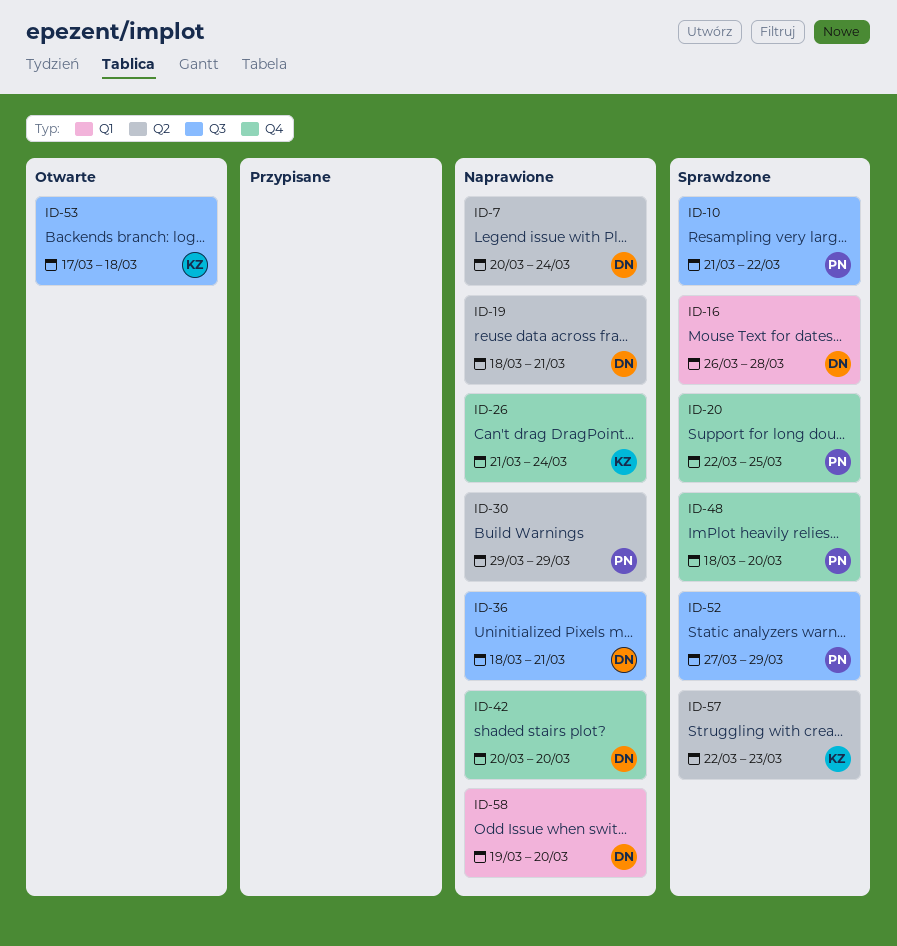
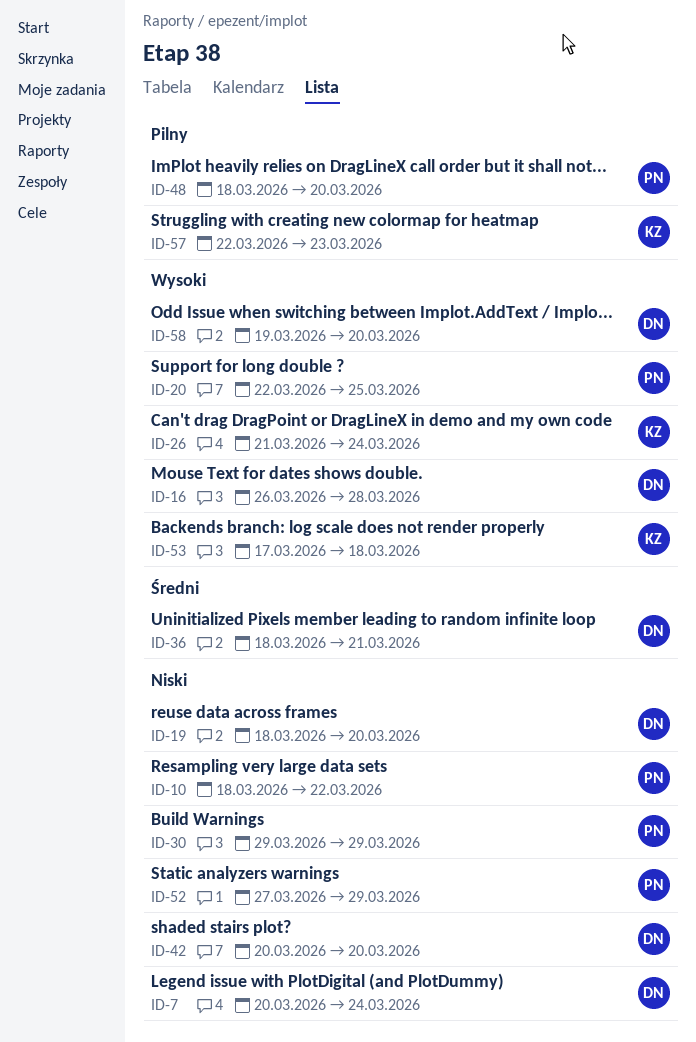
ID-10, start: Mar 21 -> Mar 18
ID-19, due: Mar 21 -> Mar 20

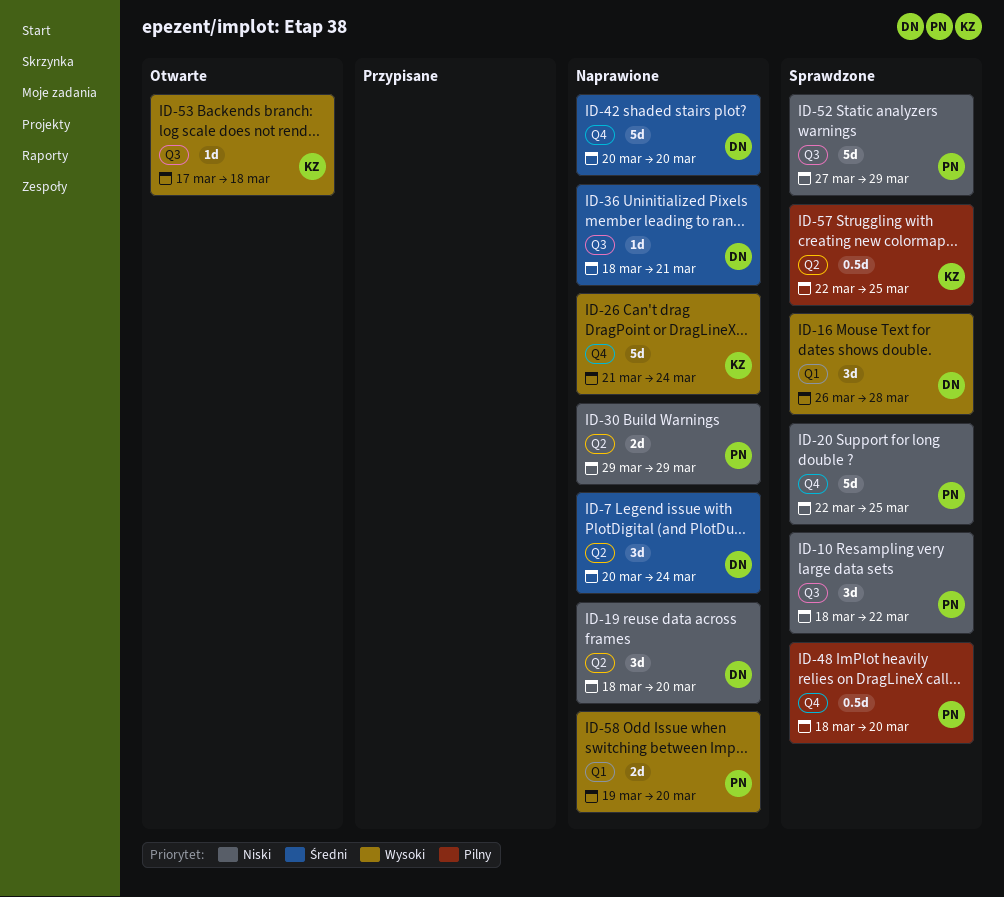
ID-7, priority: Niski -> Średni
ID-20, priority: Wysoki -> Niski
ID-42, priority: Niski -> Średni
ID-57, due: Mar 23 -> Mar 25
ID-58, owner: DN -> PN

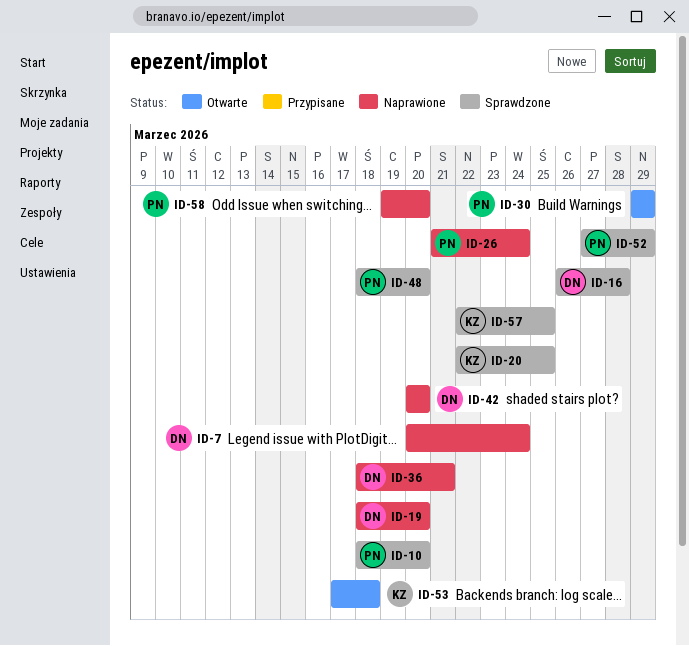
ID-10, due: Mar 22 -> Mar 20
ID-20, owner: PN -> KZ
ID-26, owner: KZ -> PN
ID-30, status: Naprawione -> Otwarte

